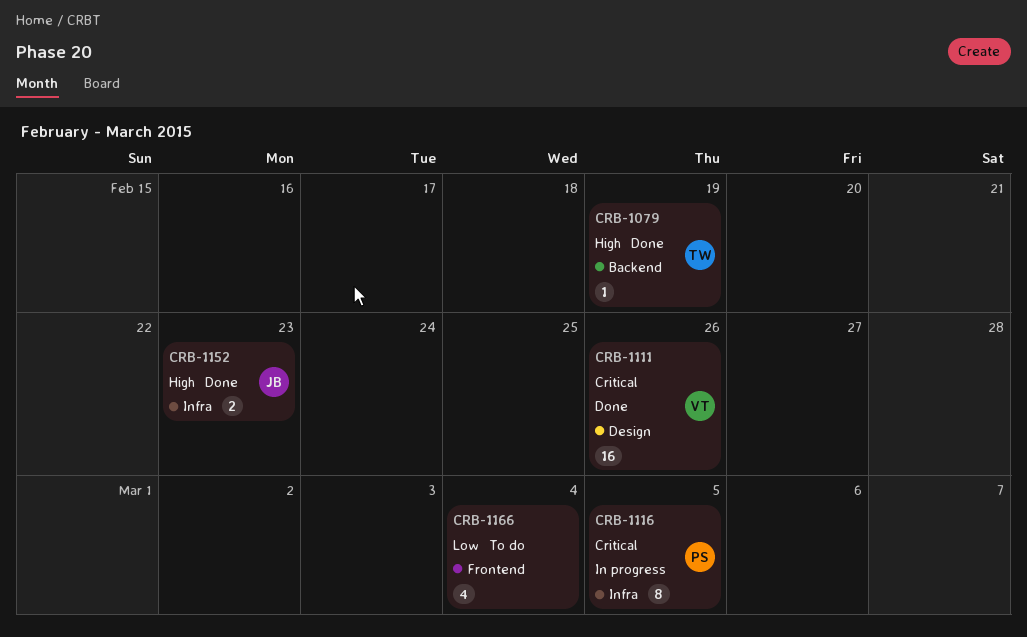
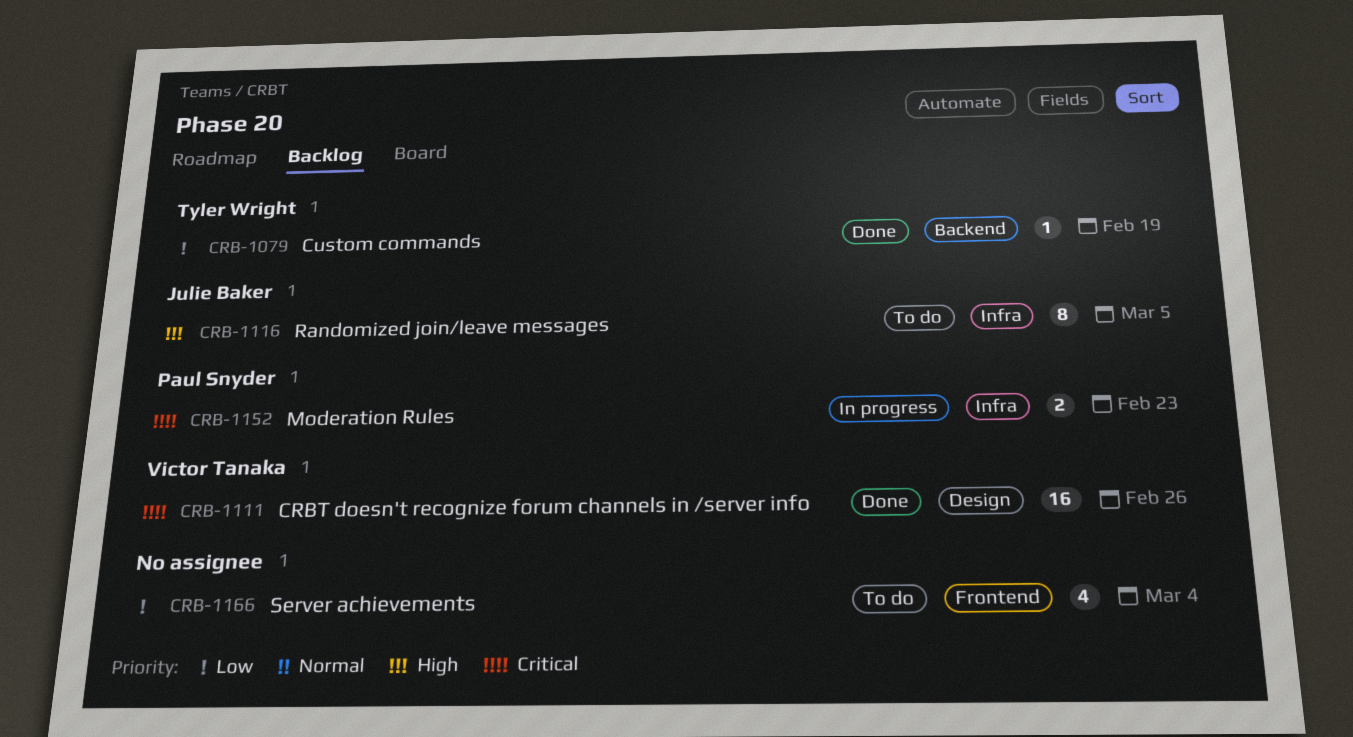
CRB-1079, priority: High -> Low
CRB-1116, status: In progress -> To do
CRB-1116, owner: Paul Snyder -> Julie Baker
CRB-1116, priority: Critical -> High
CRB-1152, status: Done -> In progress
CRB-1152, owner: Julie Baker -> Paul Snyder
CRB-1152, priority: High -> Critical

